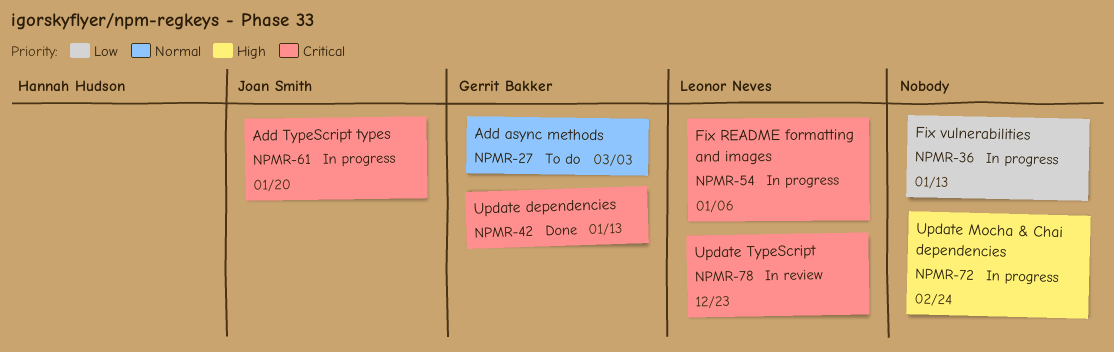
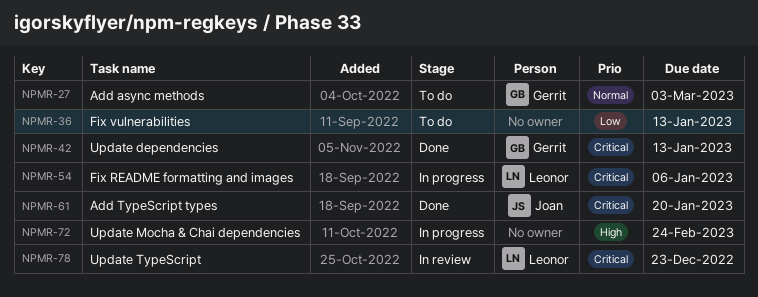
NPMR-36, status: In progress -> To do
NPMR-61, status: In progress -> Done

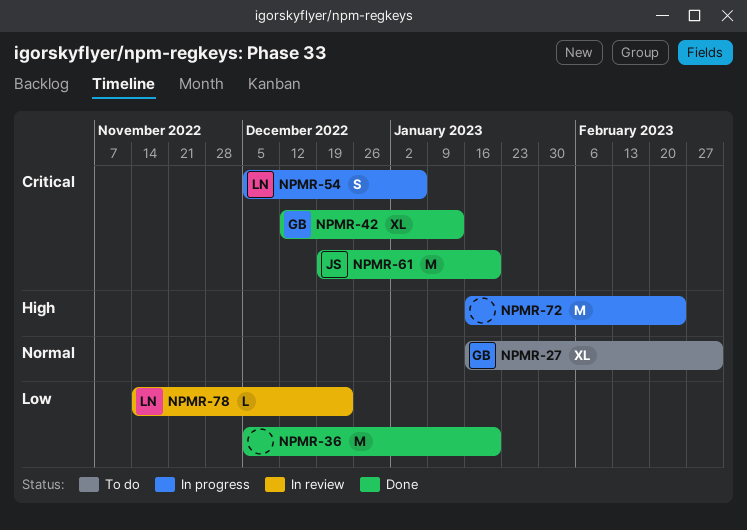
NPMR-36, status: To do -> Done
NPMR-36, due: Jan 13 -> Jan 20
NPMR-78, priority: Critical -> Low

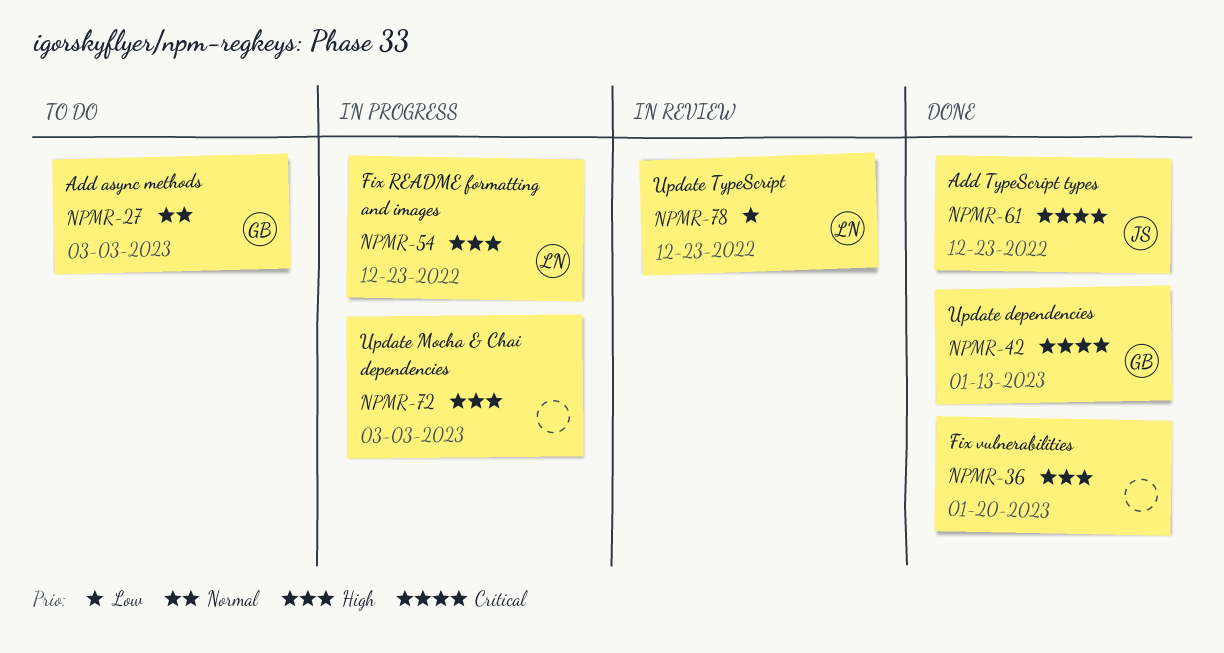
NPMR-36, priority: Low -> High
NPMR-54, priority: Critical -> High
NPMR-54, due: Jan 6 -> Dec 23
NPMR-61, due: Jan 20 -> Dec 23
NPMR-72, due: Feb 24 -> Mar 3

